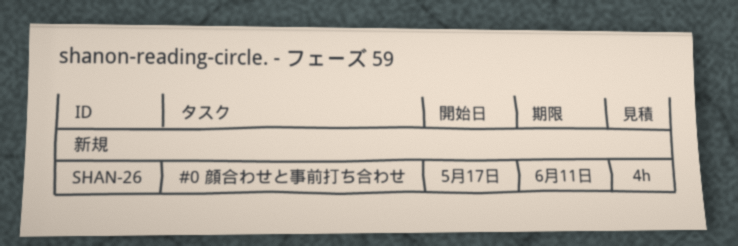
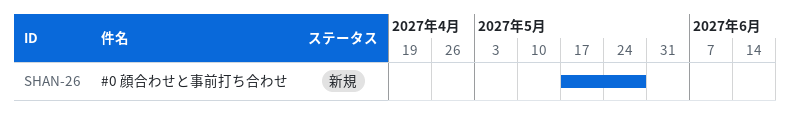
SHAN-26, due: Jun 11 -> May 28

